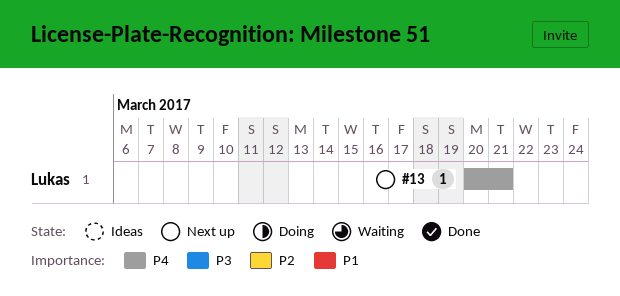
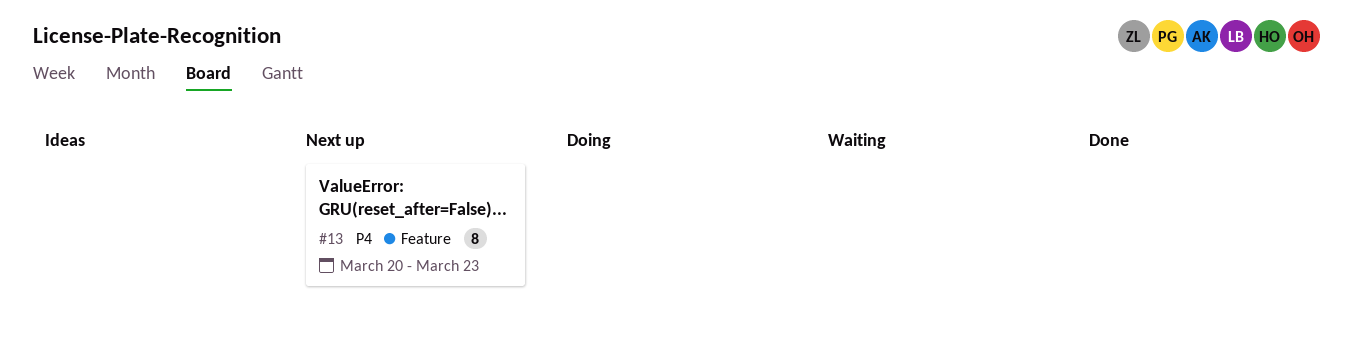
#13, estimate: 1 -> 8
#13, due: Mar 21 -> Mar 23

